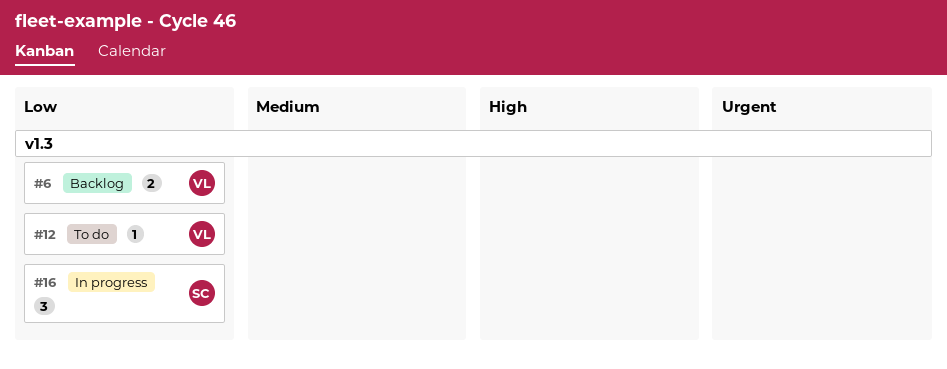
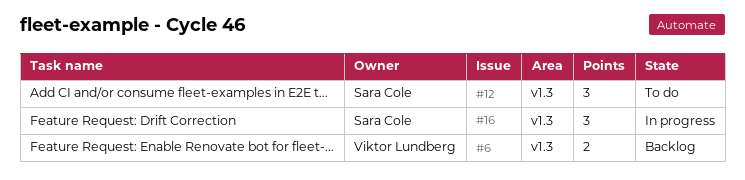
#12, owner: Viktor Lundberg -> Sara Cole
#12, estimate: 1 -> 3

